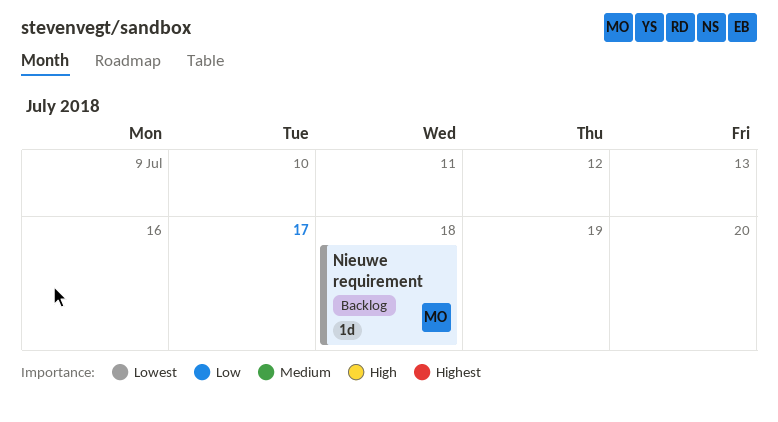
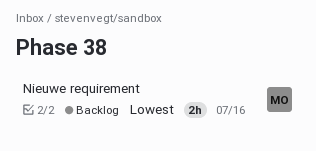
Nieuwe requirement, estimate: 1d -> 2h
Nieuwe requirement, due: Jul 18 -> Jul 16

